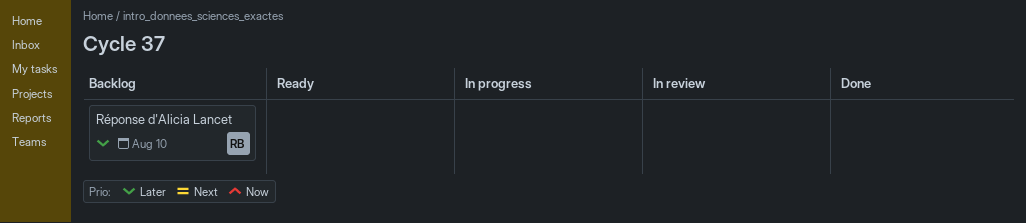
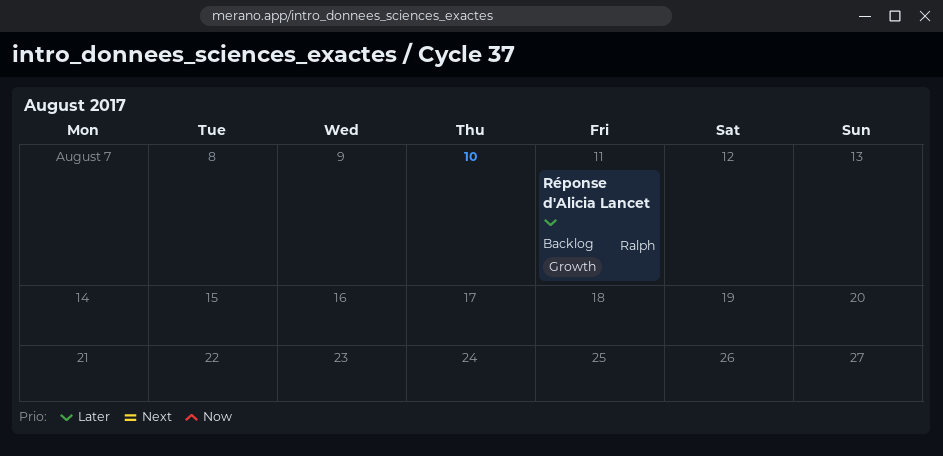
Réponse d'Alicia Lancet, due: Aug 10 -> Aug 11

